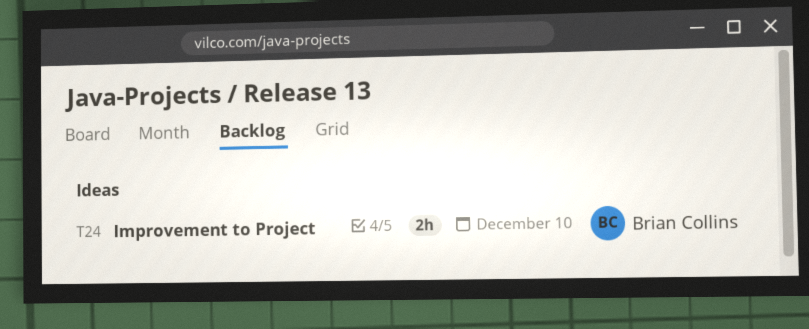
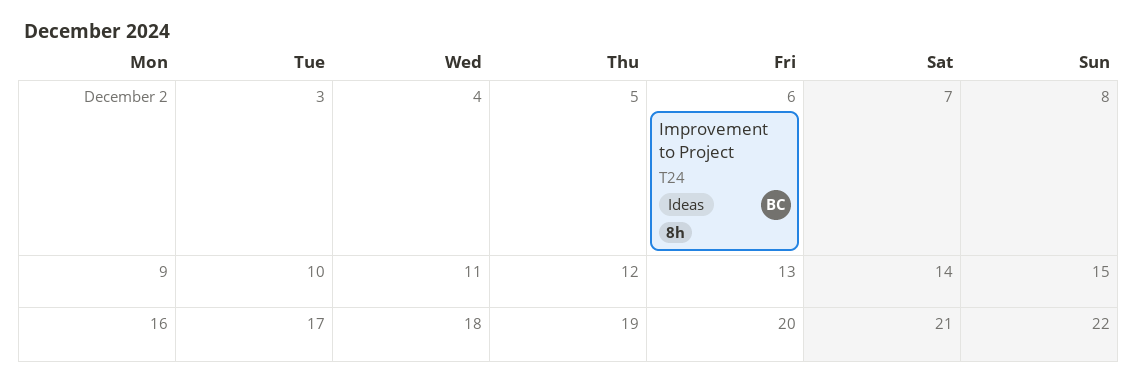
T24, estimate: 2h -> 8h
T24, due: Dec 10 -> Dec 6

